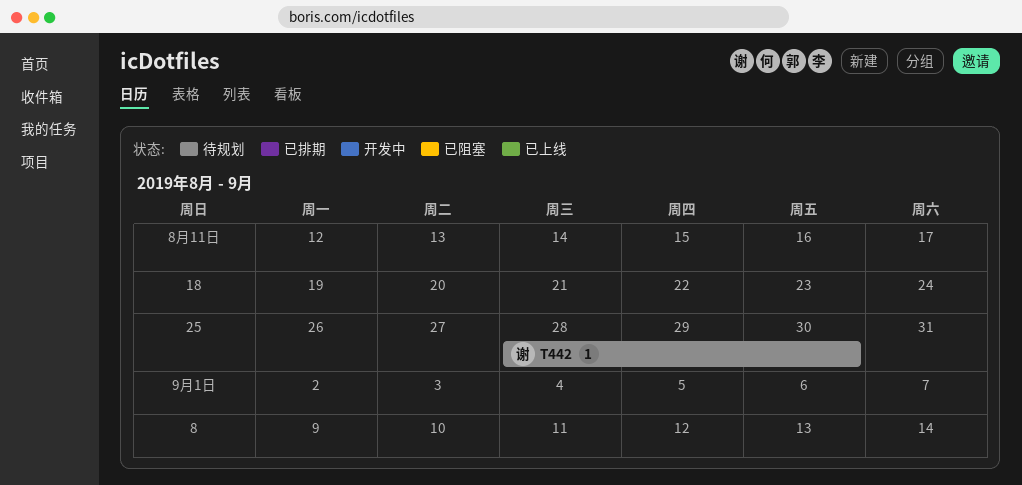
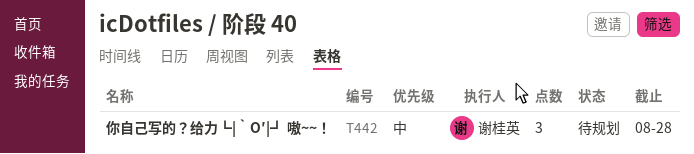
T442, estimate: 1 -> 3
T442, due: Aug 30 -> Aug 28

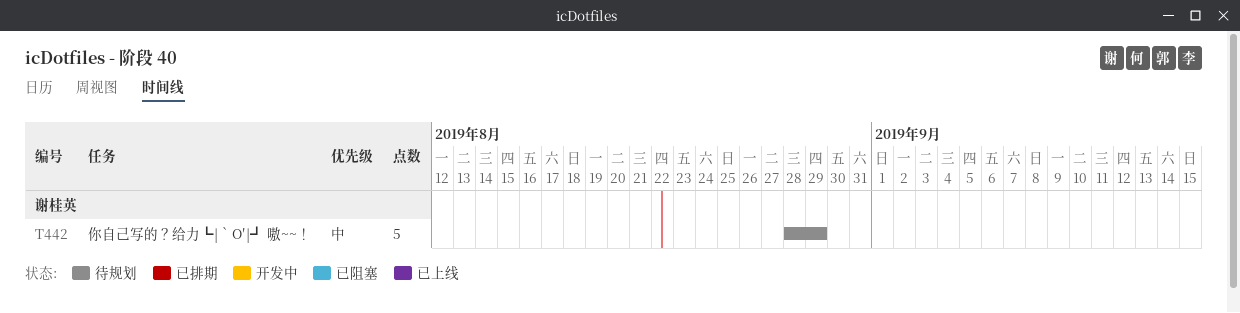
T442, estimate: 3 -> 5
T442, due: Aug 28 -> Aug 29

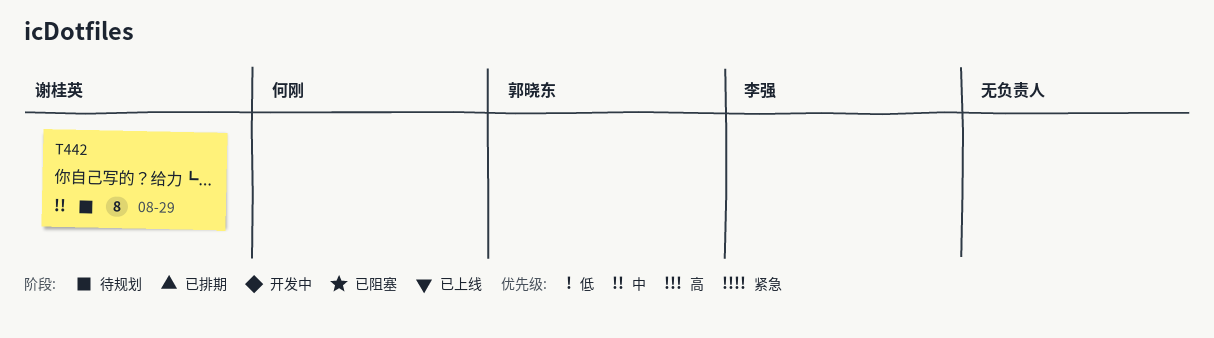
T442, estimate: 5 -> 8

